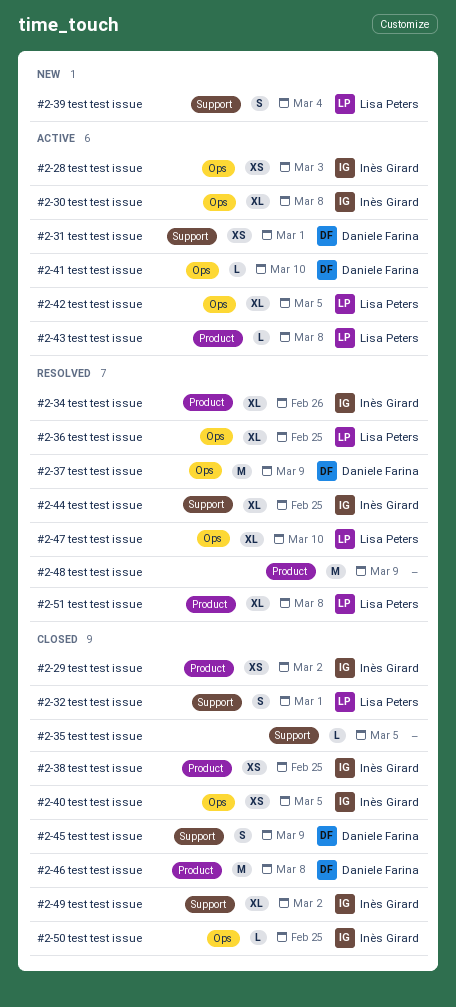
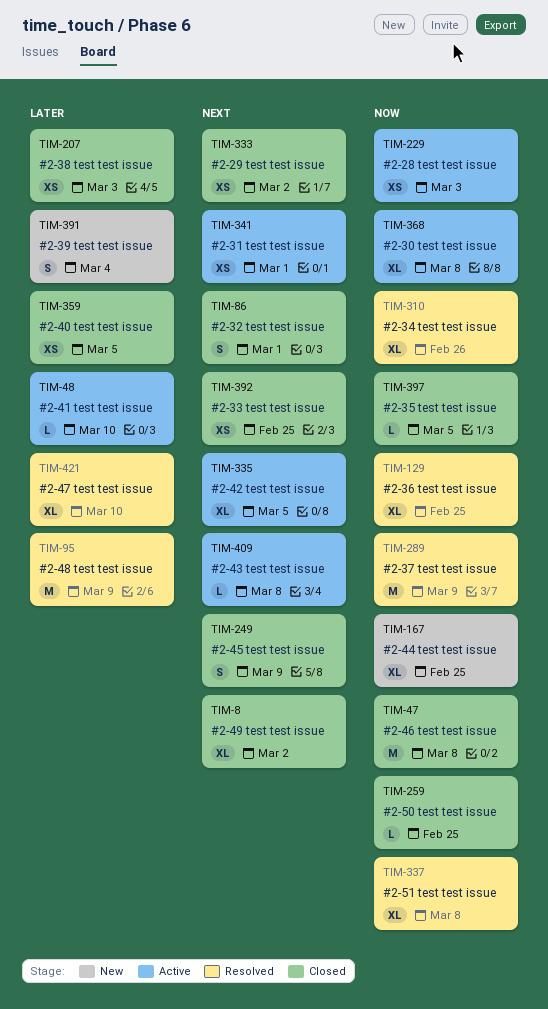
#2-33 test test issue: none -> present
#2-38 test test issue, due: Feb 25 -> Mar 3
#2-44 test test issue, status: Resolved -> New

